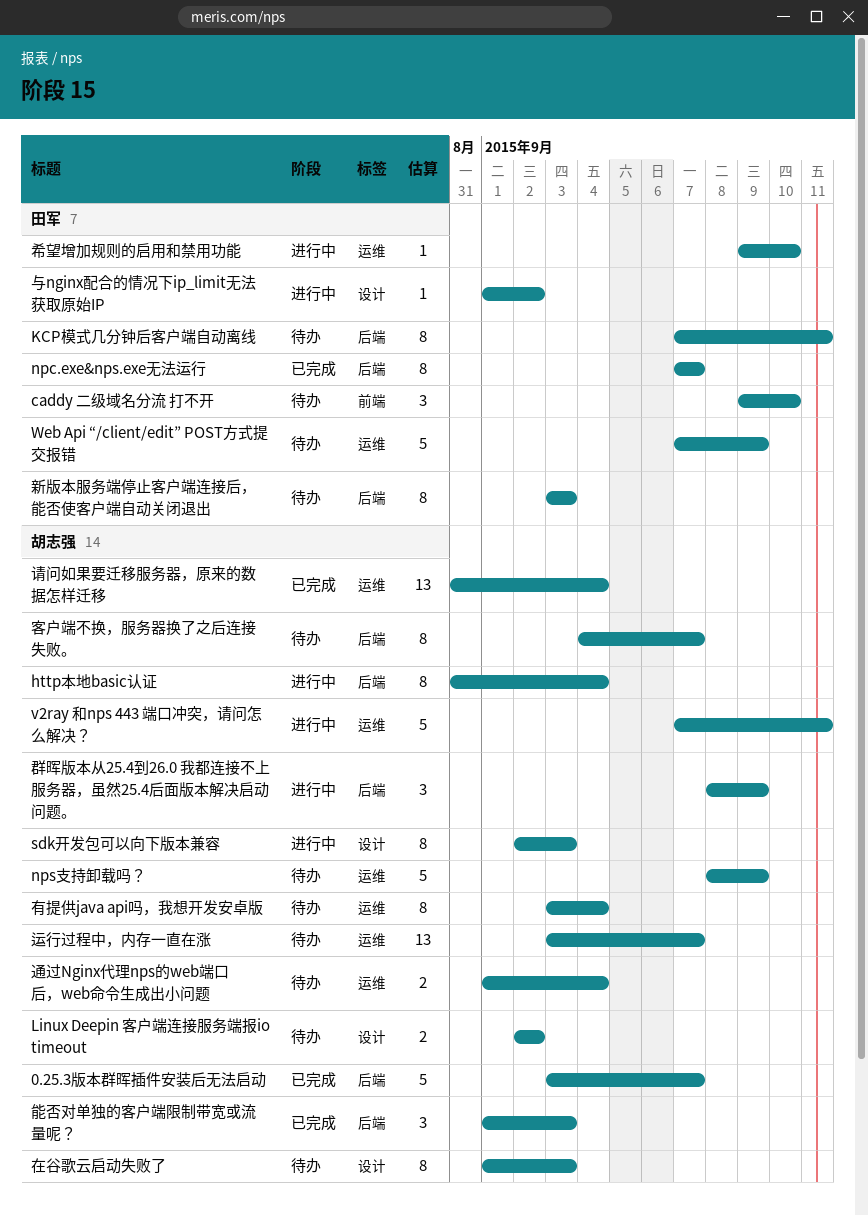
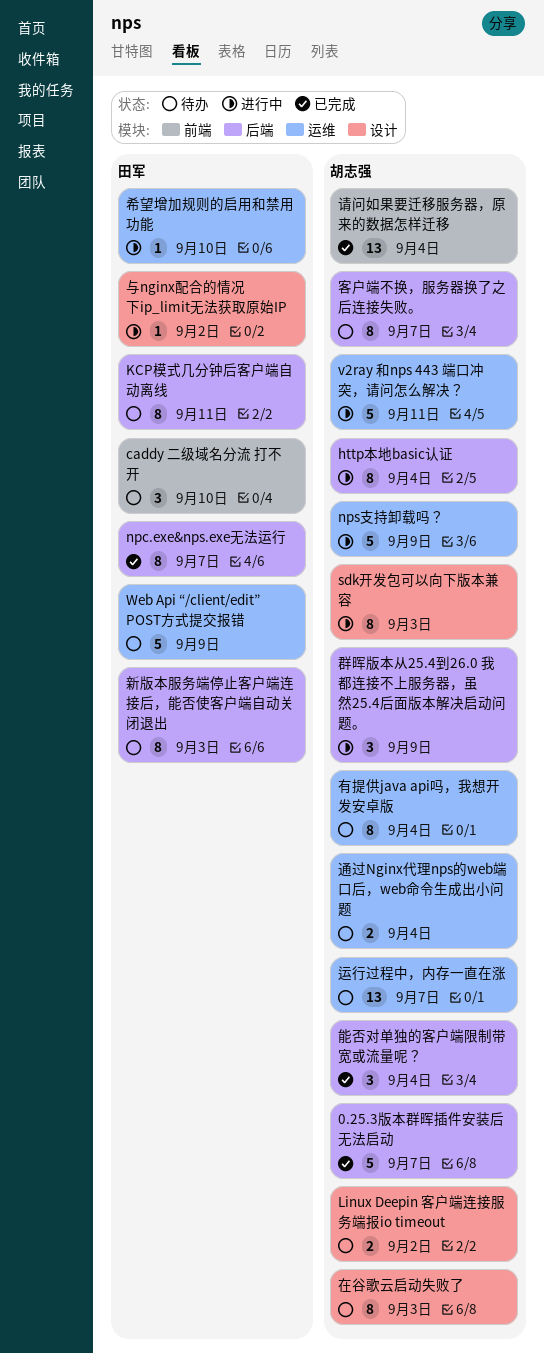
nps支持卸载吗？, status: 待办 -> 进行中
能否对单独的客户端限制带宽或流量呢？, due: Sep 3 -> Sep 4
请问如果要迁移服务器，原来的数据怎样迁移, label: 运维 -> 前端

